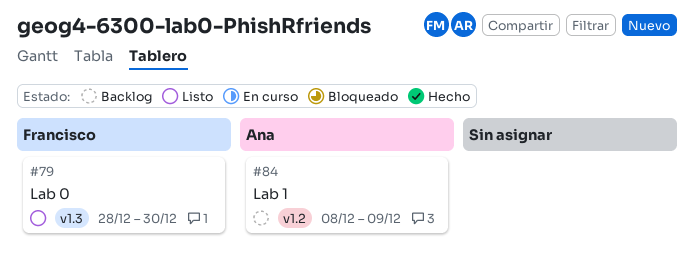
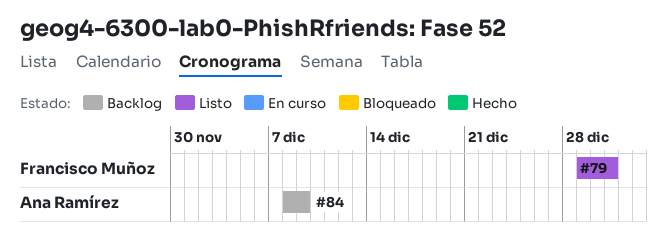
#79, start: Dec 28 -> Dec 29
#79, due: Dec 30 -> Dec 31

